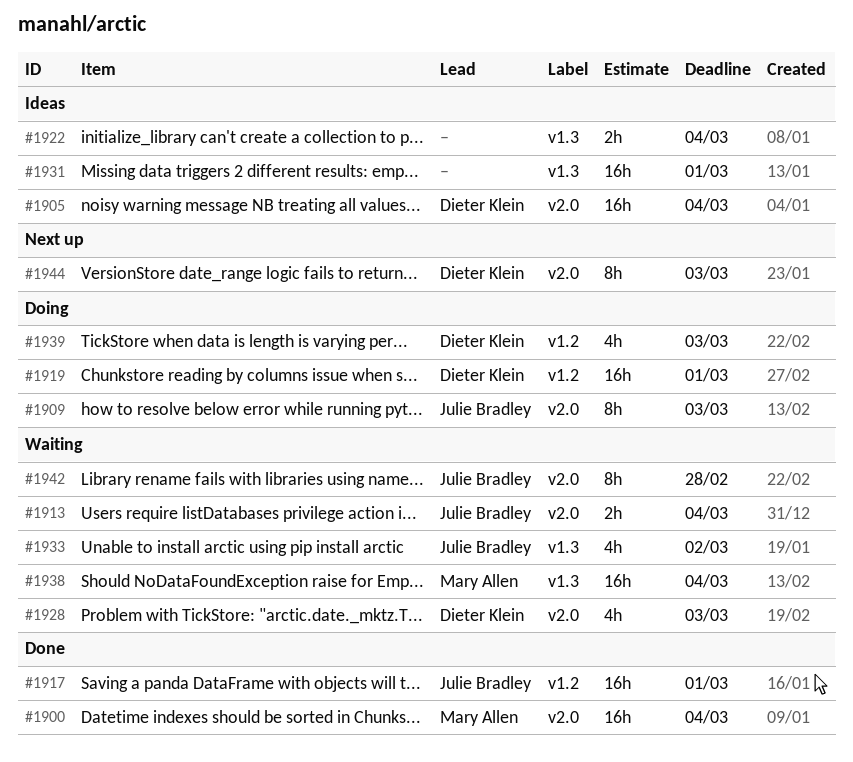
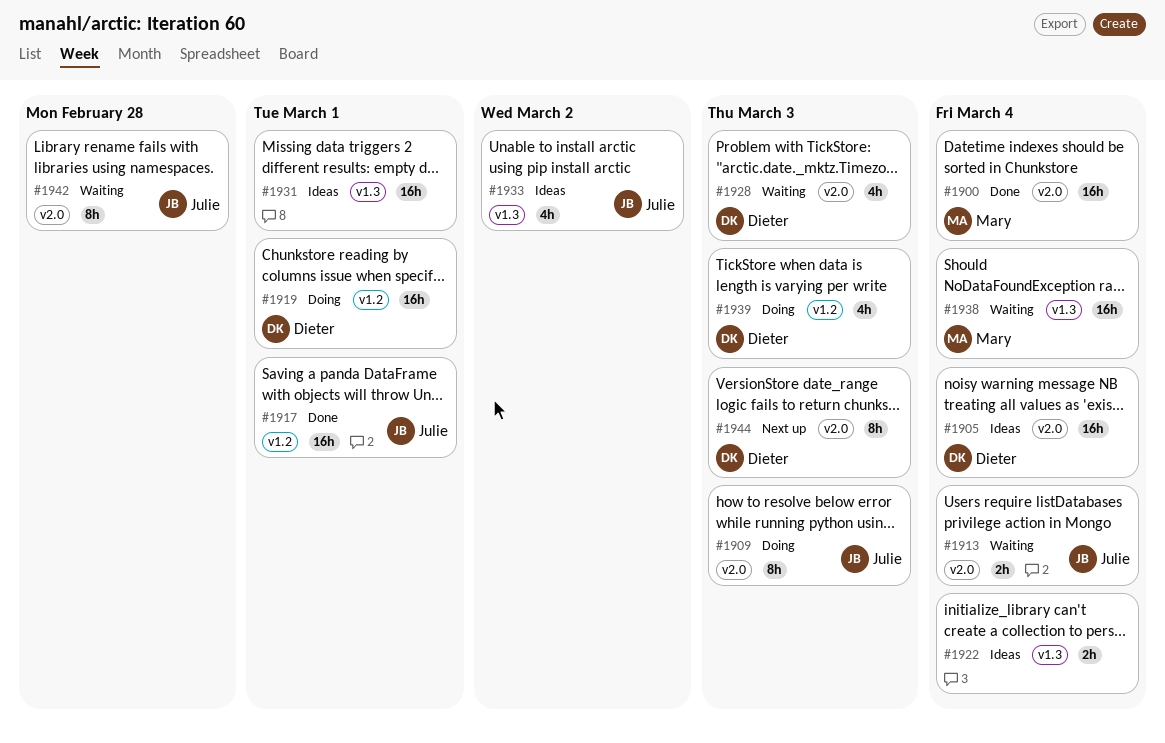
#1933, status: Waiting -> Ideas

